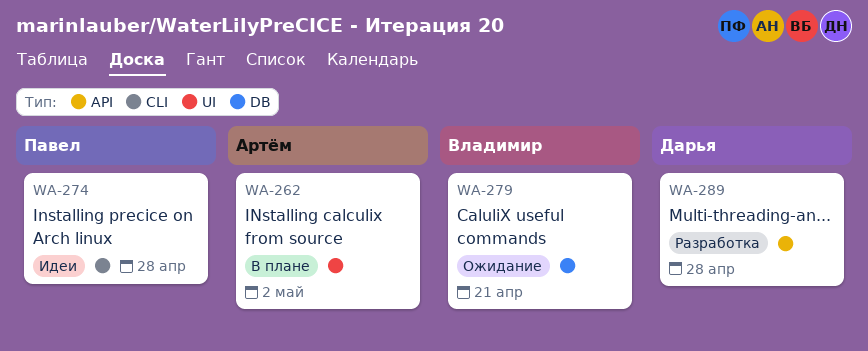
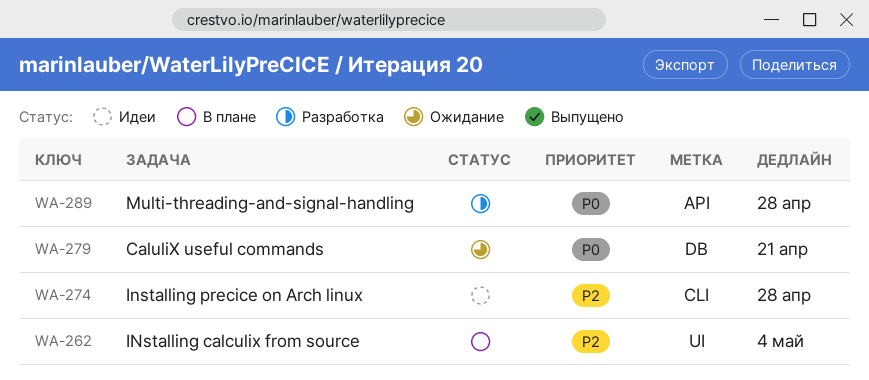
WA-262, due: May 2 -> May 4

